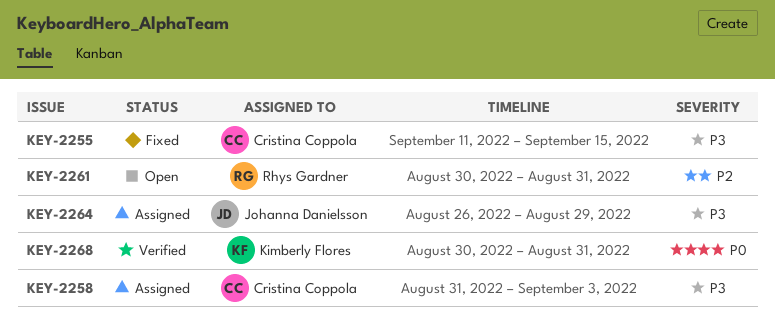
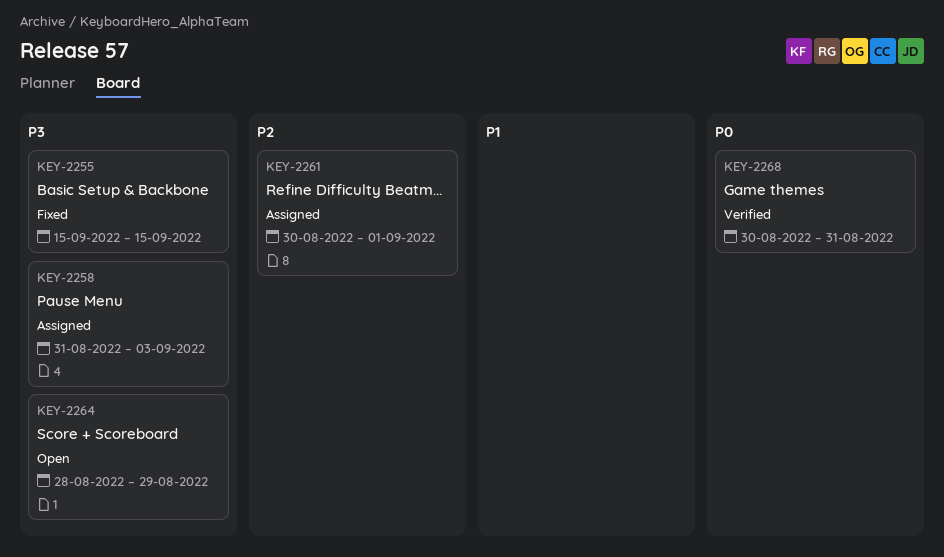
KEY-2255, start: Sep 11 -> Sep 15
KEY-2261, status: Open -> Assigned
KEY-2261, due: Aug 31 -> Sep 1
KEY-2264, status: Assigned -> Open
KEY-2264, start: Aug 26 -> Aug 28

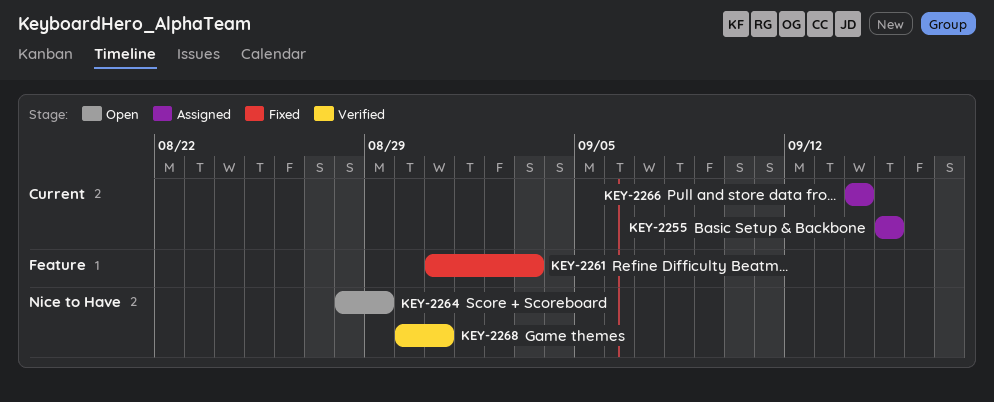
KEY-2255, status: Fixed -> Assigned
KEY-2258: present -> none
KEY-2261, status: Assigned -> Fixed
KEY-2261, start: Aug 30 -> Aug 31
KEY-2261, due: Sep 1 -> Sep 3
KEY-2266: none -> present

